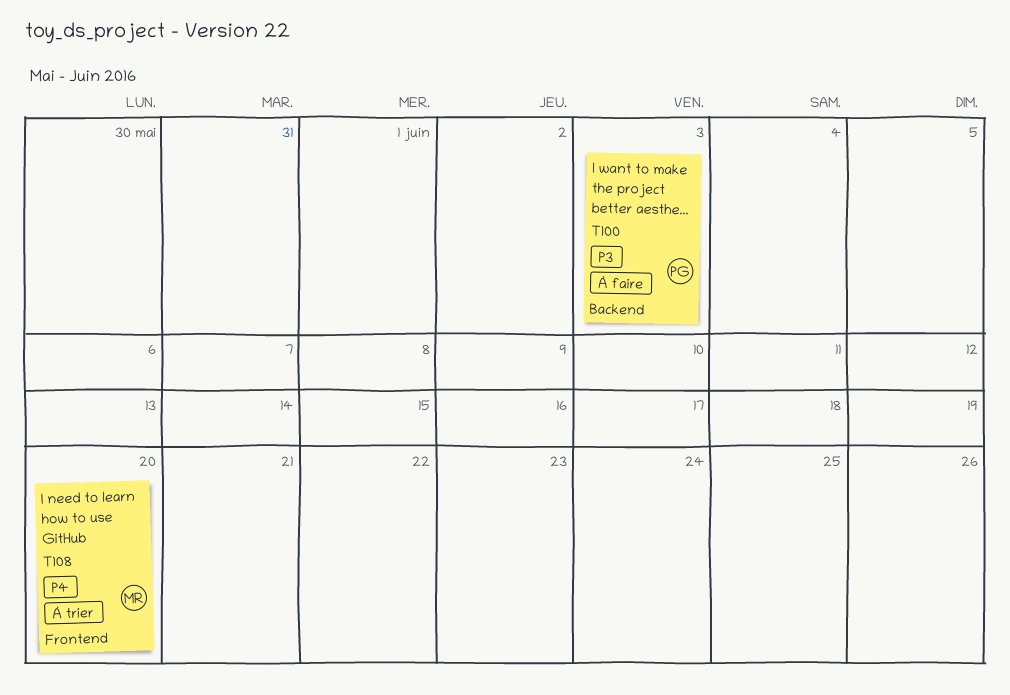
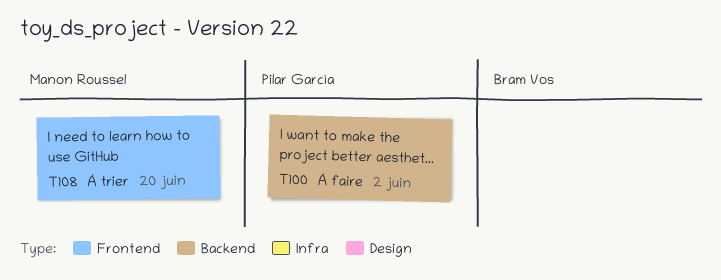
T100, due: Jun 3 -> Jun 2

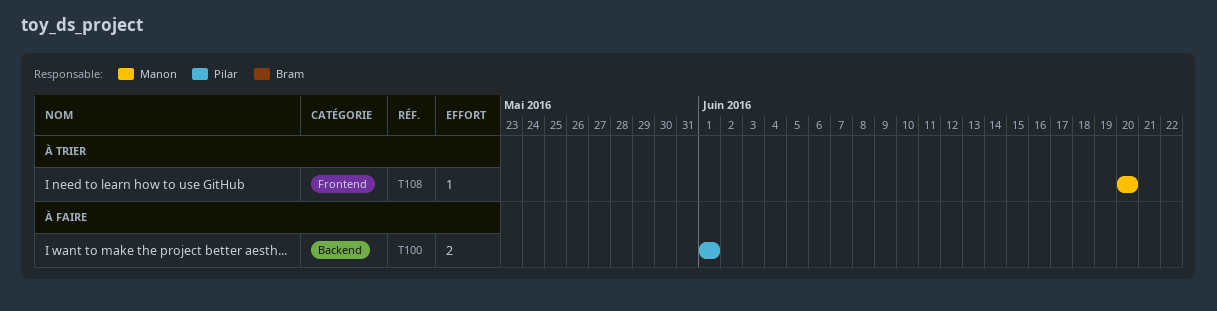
T100, due: Jun 2 -> Jun 1

